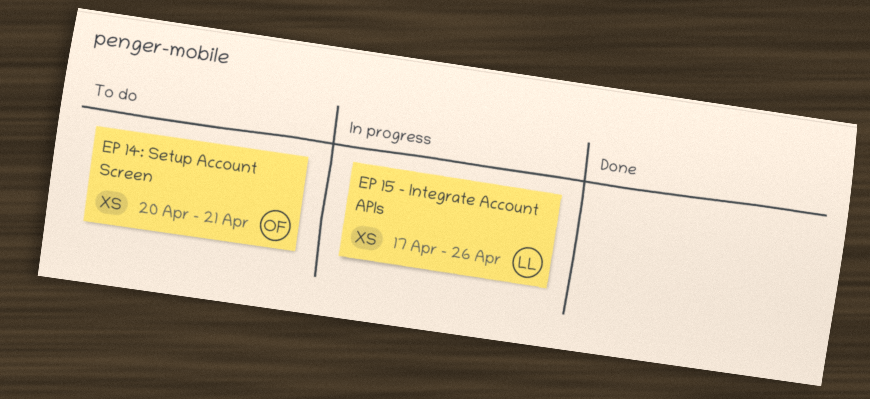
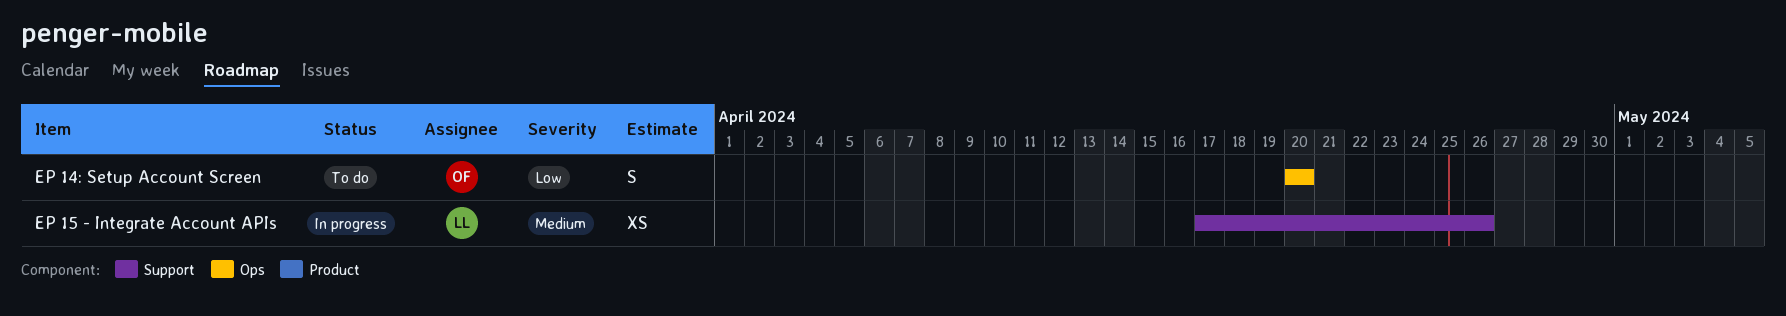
EP 14: Setup Account Screen, estimate: XS -> S
EP 14: Setup Account Screen, due: Apr 21 -> Apr 20

